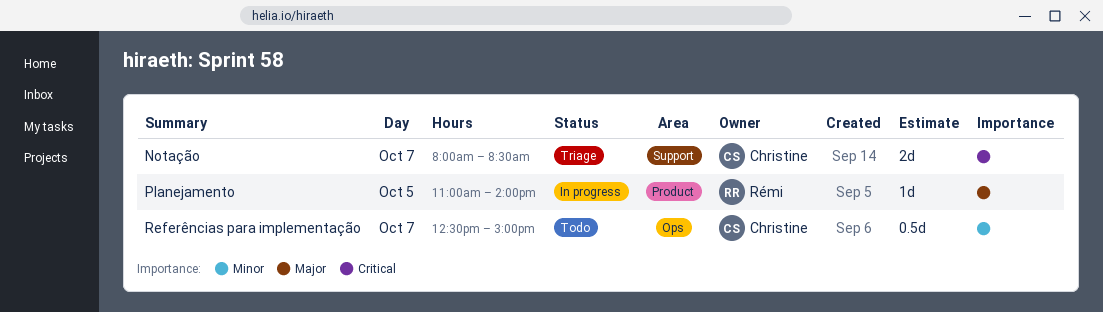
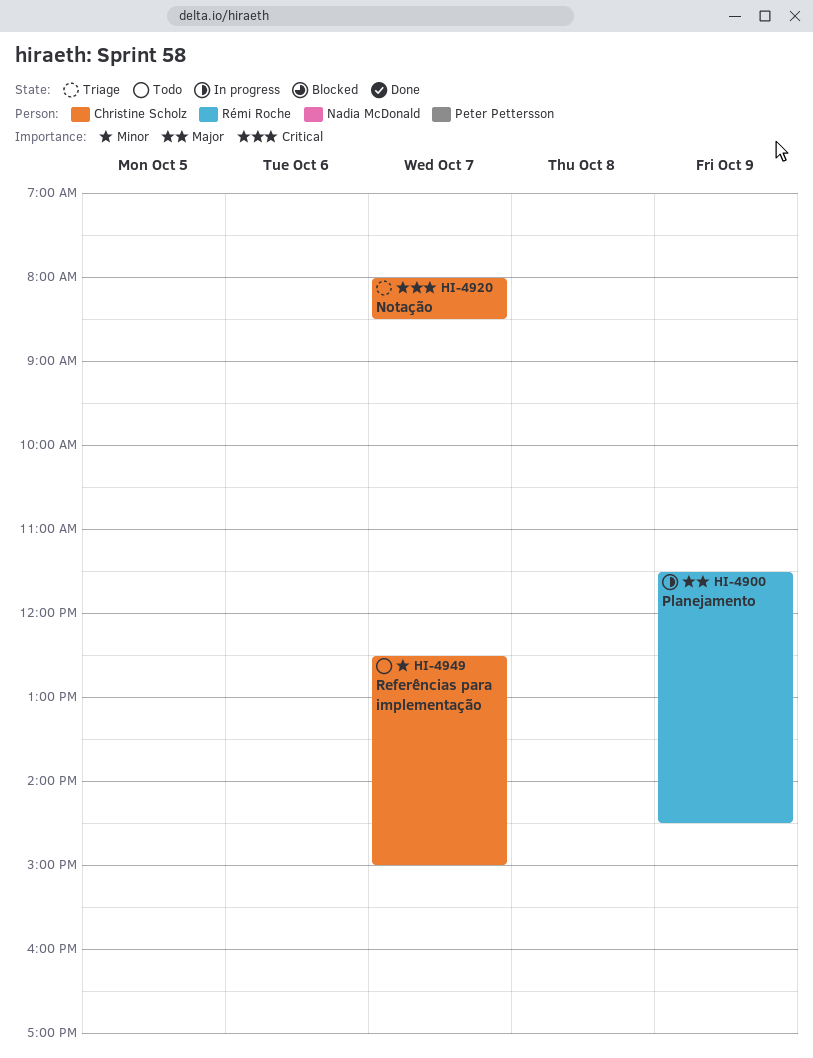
Planejamento, day: Oct 5 -> Oct 9
Planejamento, begins: 11:00 -> 11:30
Planejamento, ends: 14:00 -> 14:30

